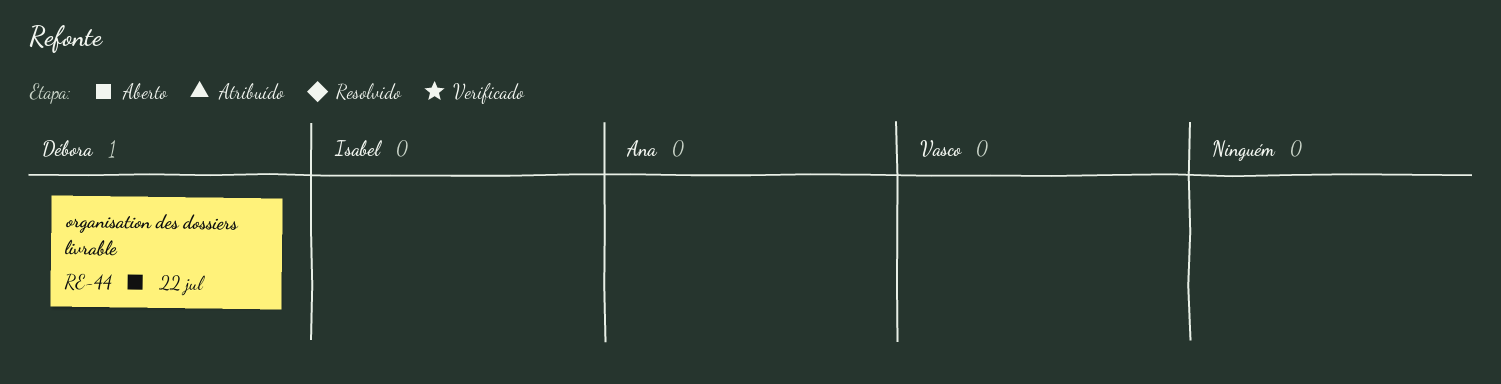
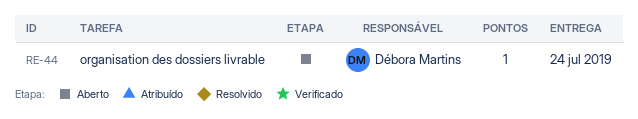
RE-44, due: Jul 22 -> Jul 24

